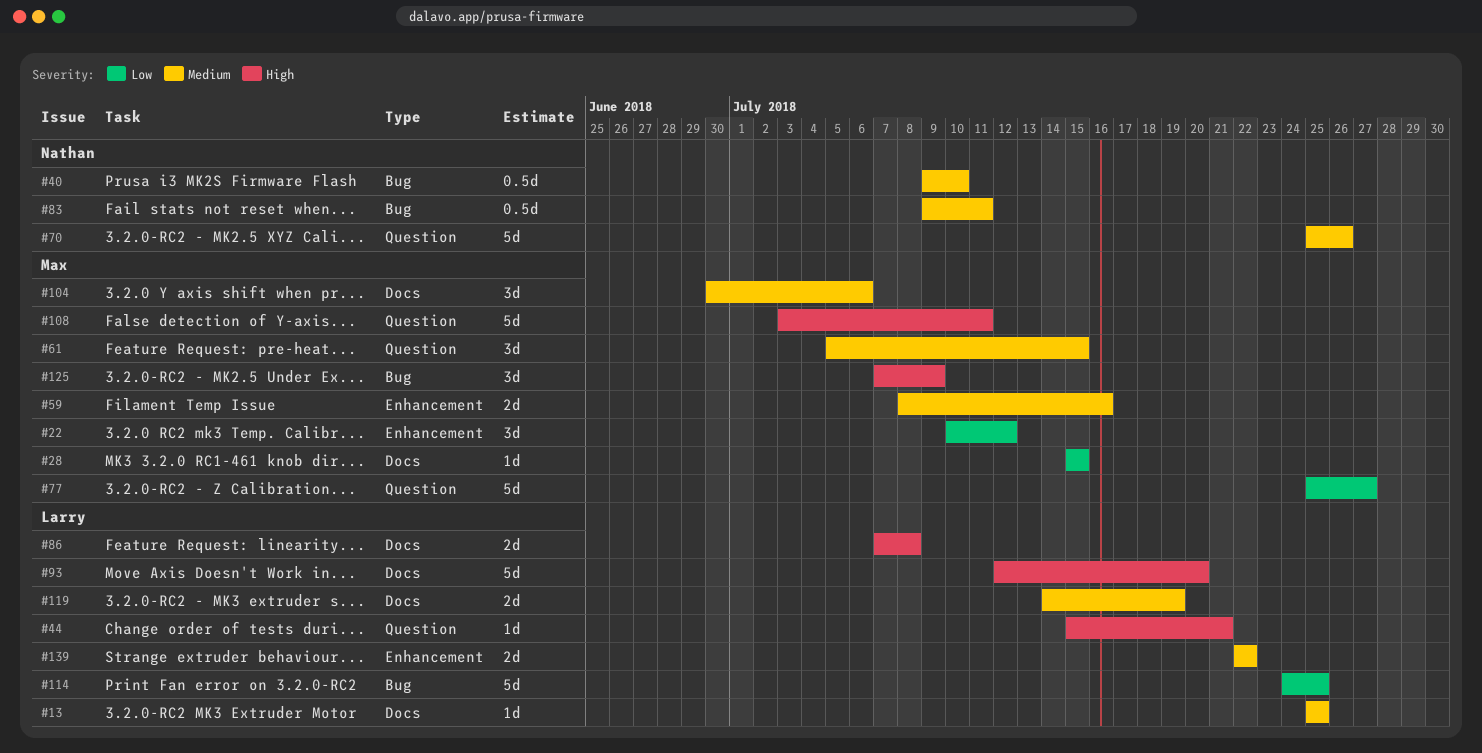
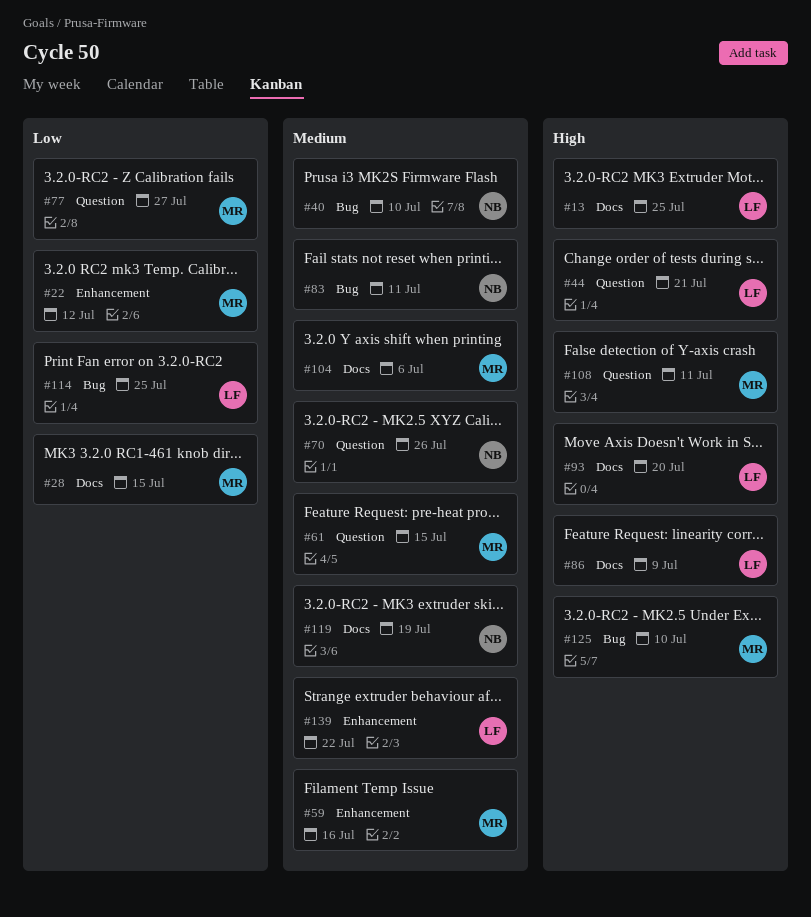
#13, priority: Medium -> High
#86, due: Jul 8 -> Jul 9
#119, owner: Larry -> Nathan
#125, due: Jul 9 -> Jul 10

